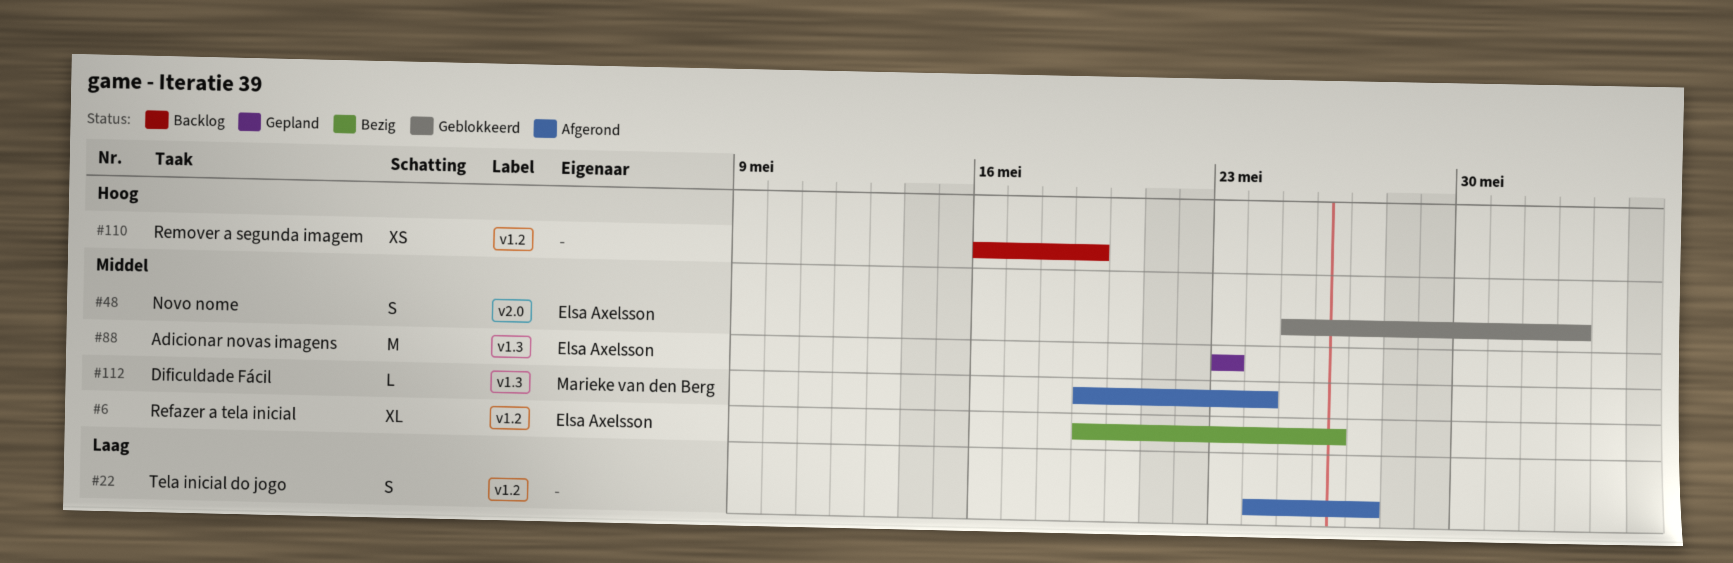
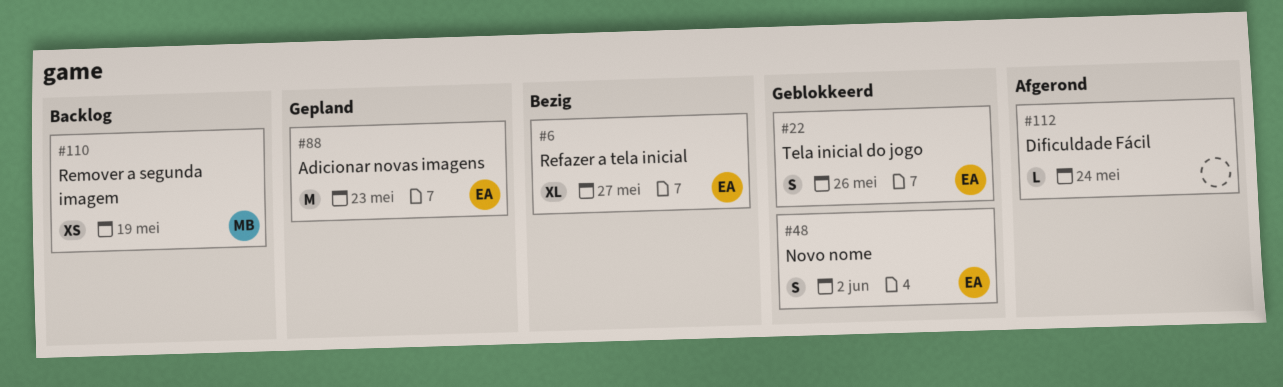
#6, due: May 26 -> May 27
#22, status: Afgerond -> Geblokkeerd
#22, owner: none -> Elsa Axelsson
#22, due: May 27 -> May 26
#110, owner: none -> Marieke van den Berg
#112, owner: Marieke van den Berg -> none

